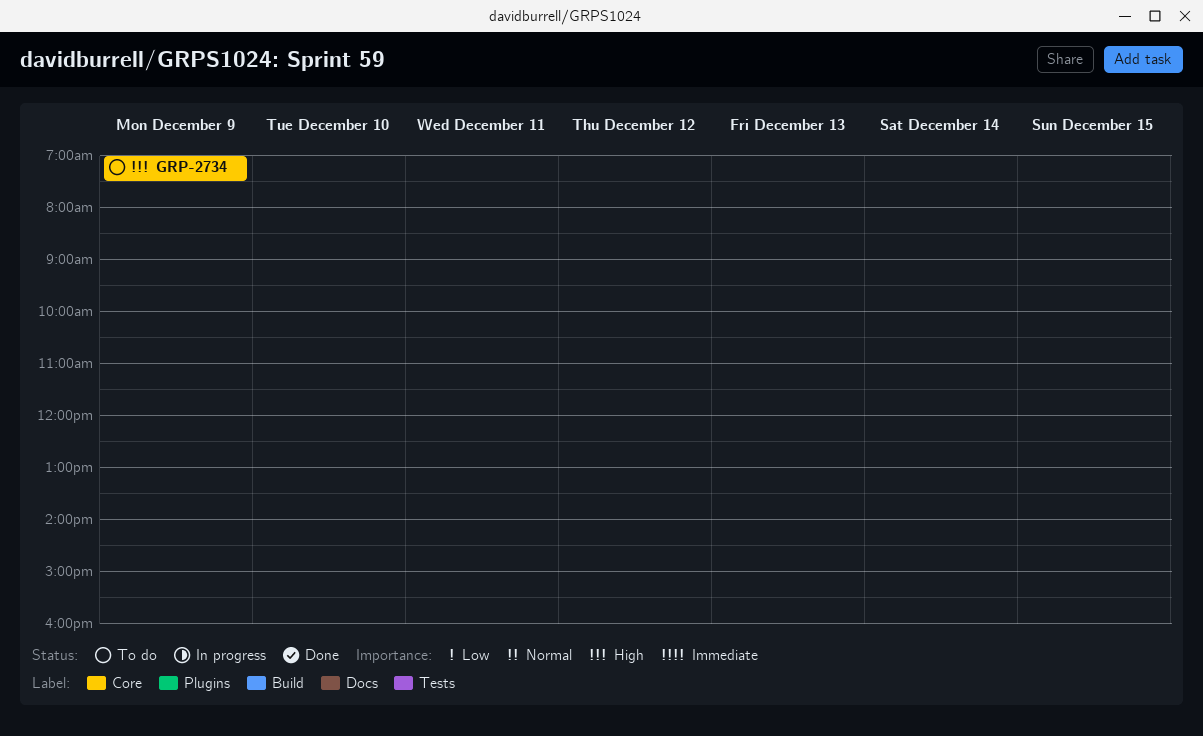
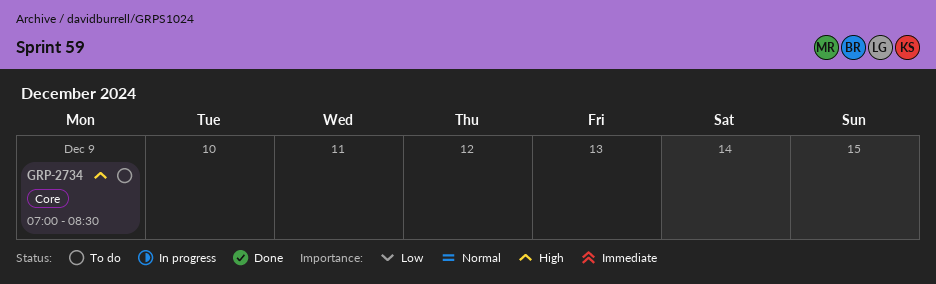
GRP-2734, ends: 07:30 -> 08:30

